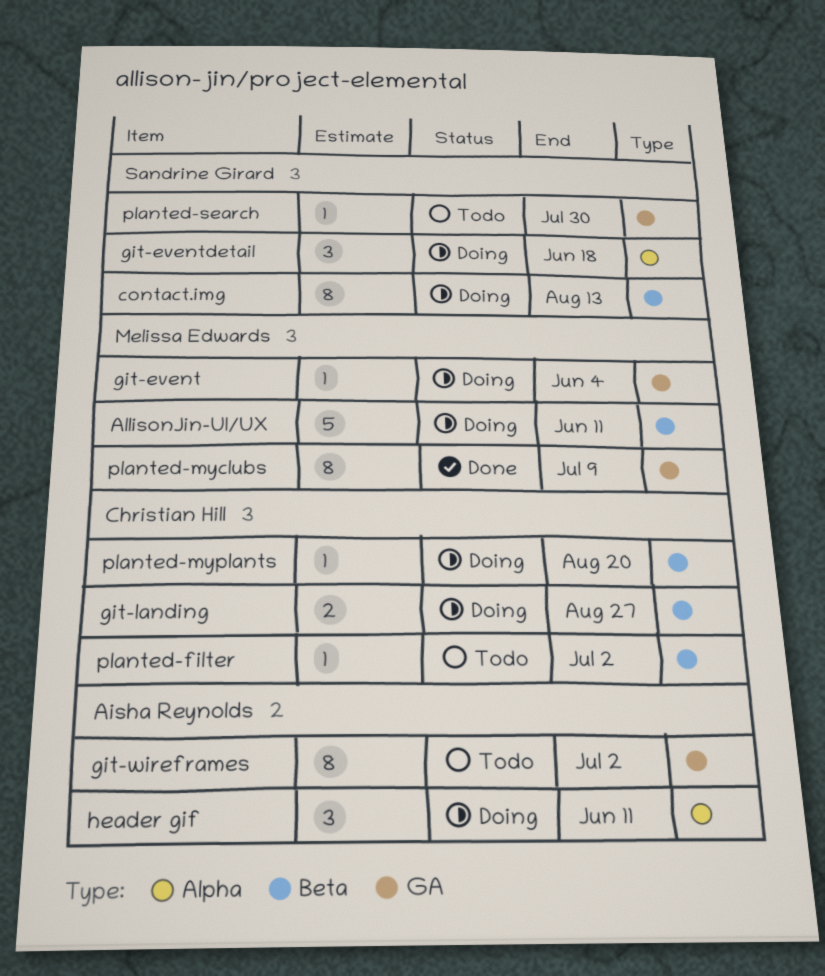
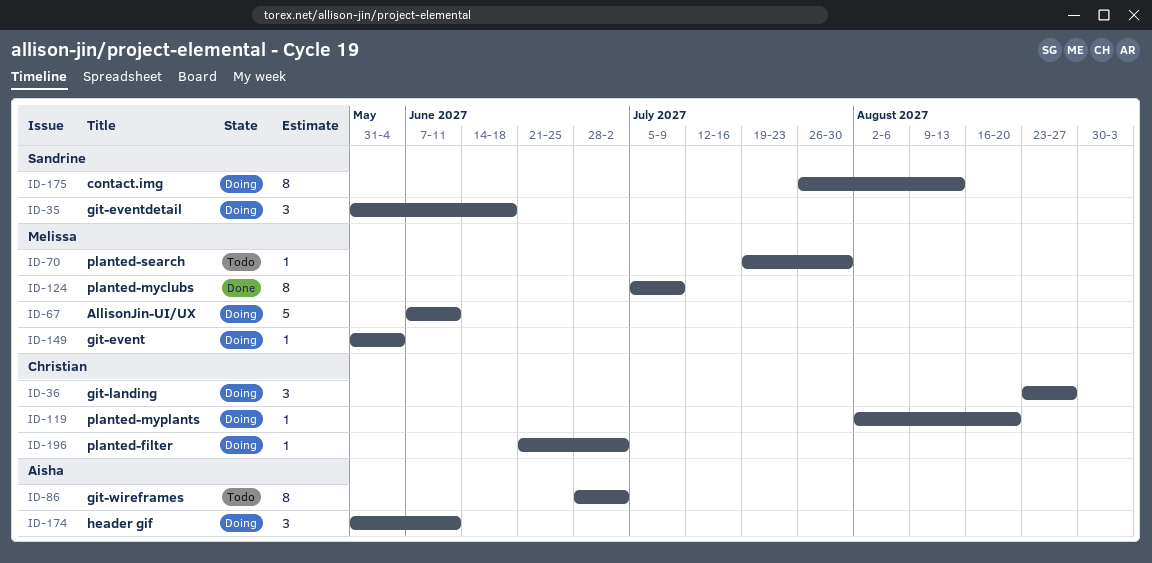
git-landing, estimate: 2 -> 3
planted-filter, status: Todo -> Doing
planted-search, owner: Sandrine Girard -> Melissa Edwards

